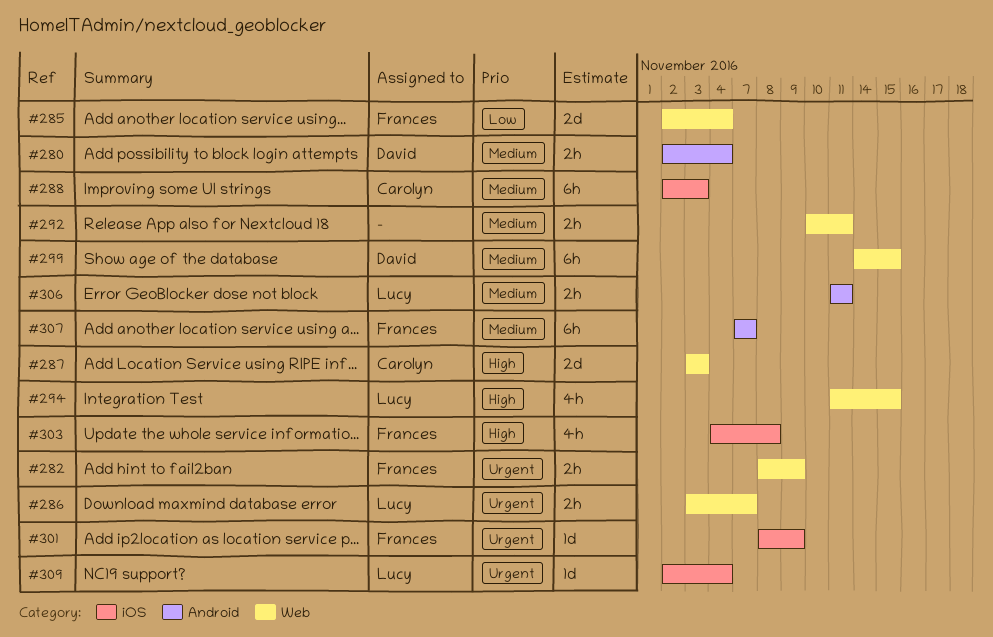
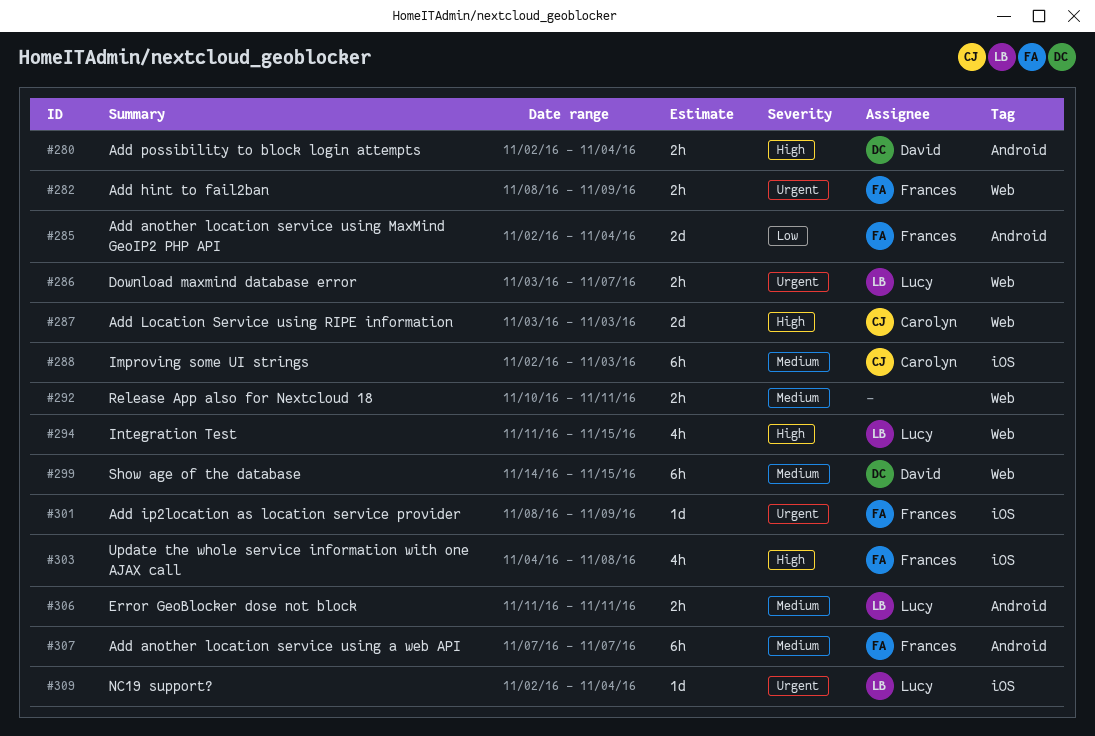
#280, priority: Medium -> High
#285, label: Web -> Android

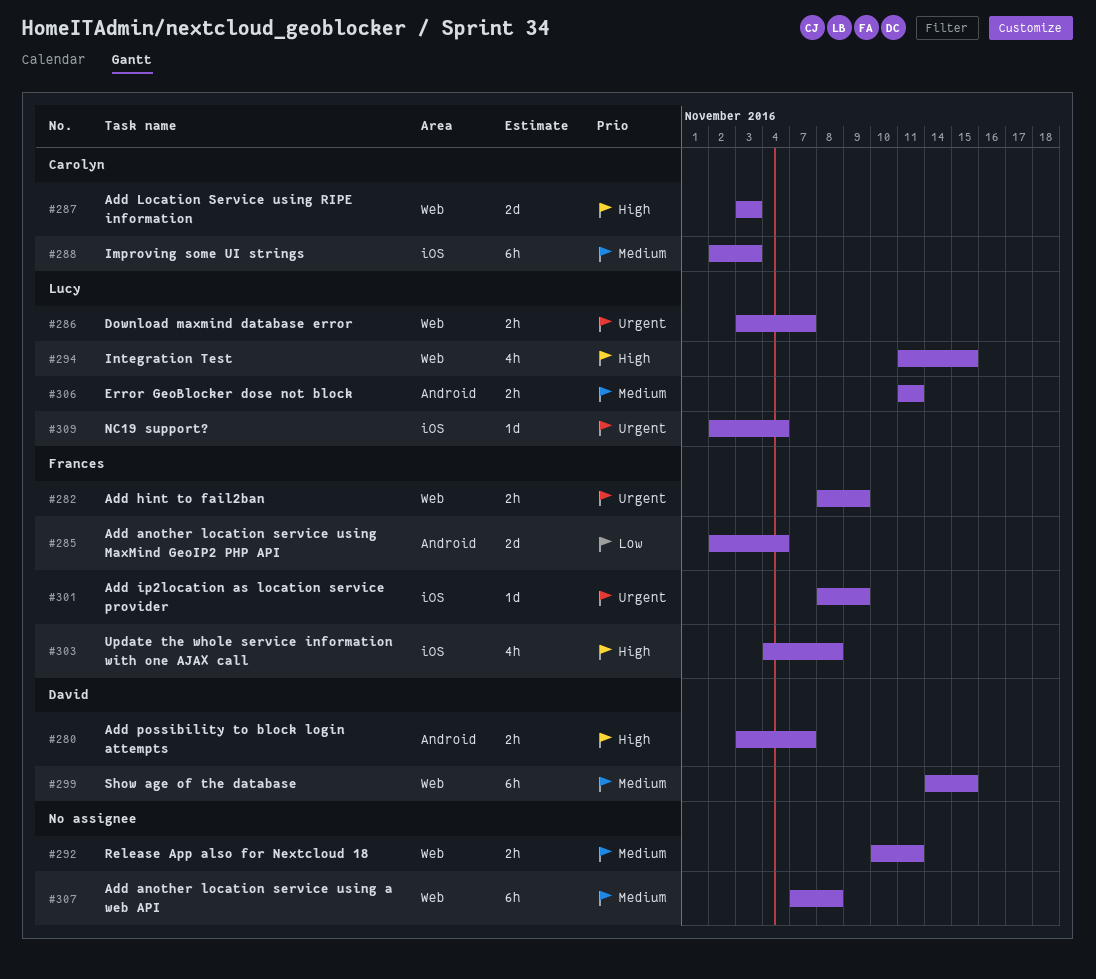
#280, start: Nov 2 -> Nov 3
#280, due: Nov 4 -> Nov 7
#307, owner: Frances -> none
#307, label: Android -> Web
#307, due: Nov 7 -> Nov 8

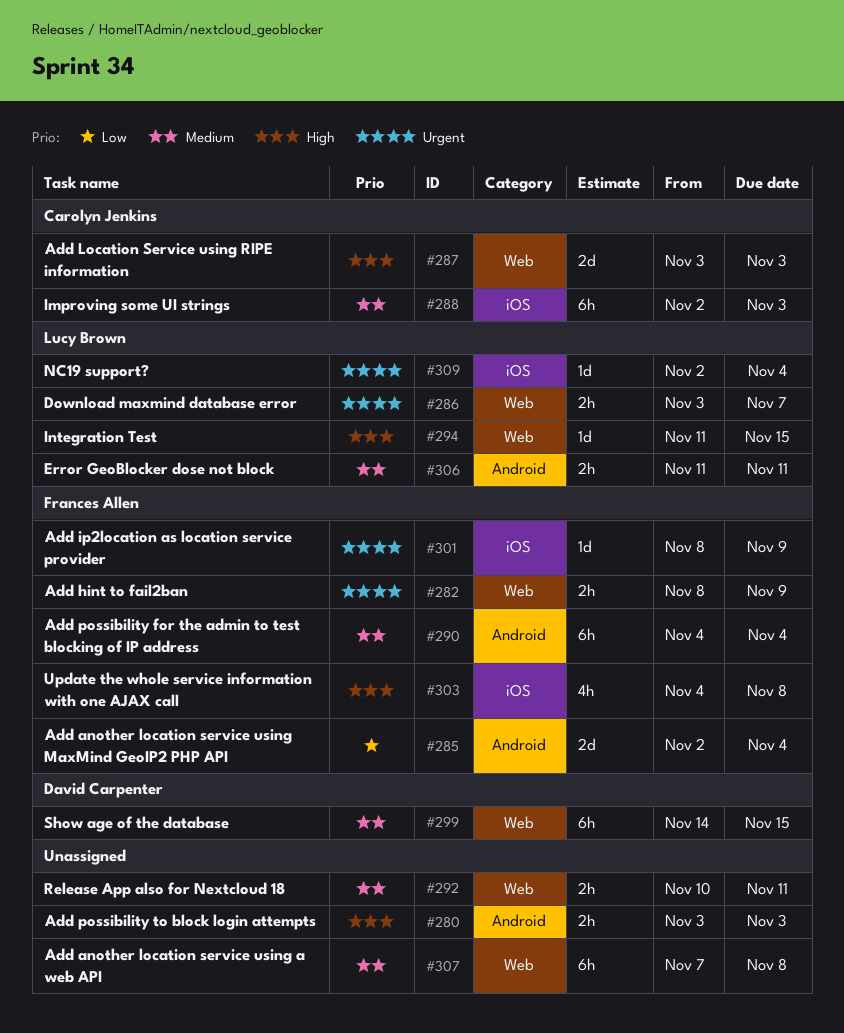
#280, owner: David Carpenter -> none
#280, due: Nov 7 -> Nov 3
#290: none -> present
#294, estimate: 4h -> 1d

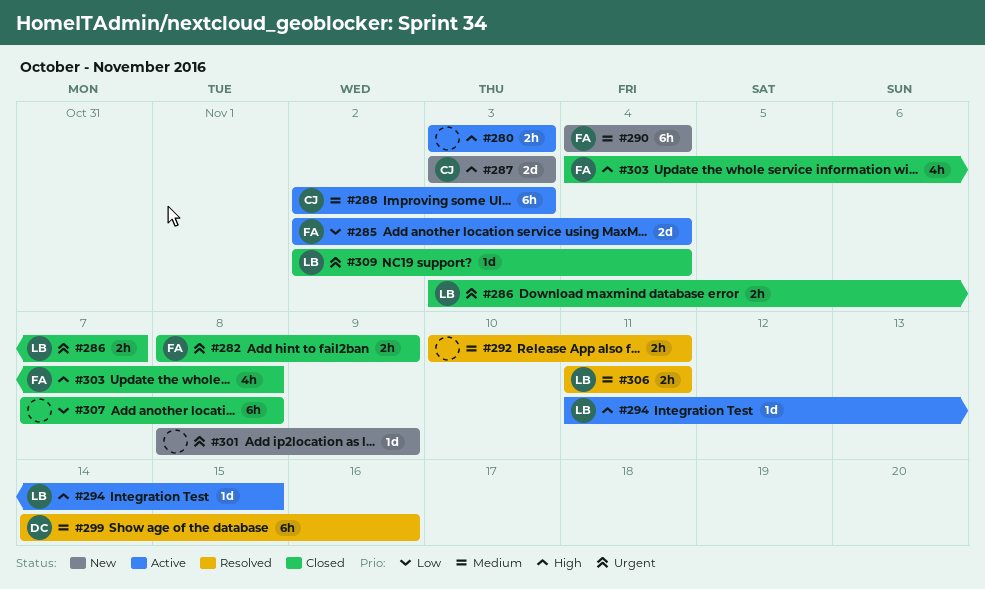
#299, due: Nov 15 -> Nov 16
#301, owner: Frances Allen -> none
#307, priority: Medium -> Low

